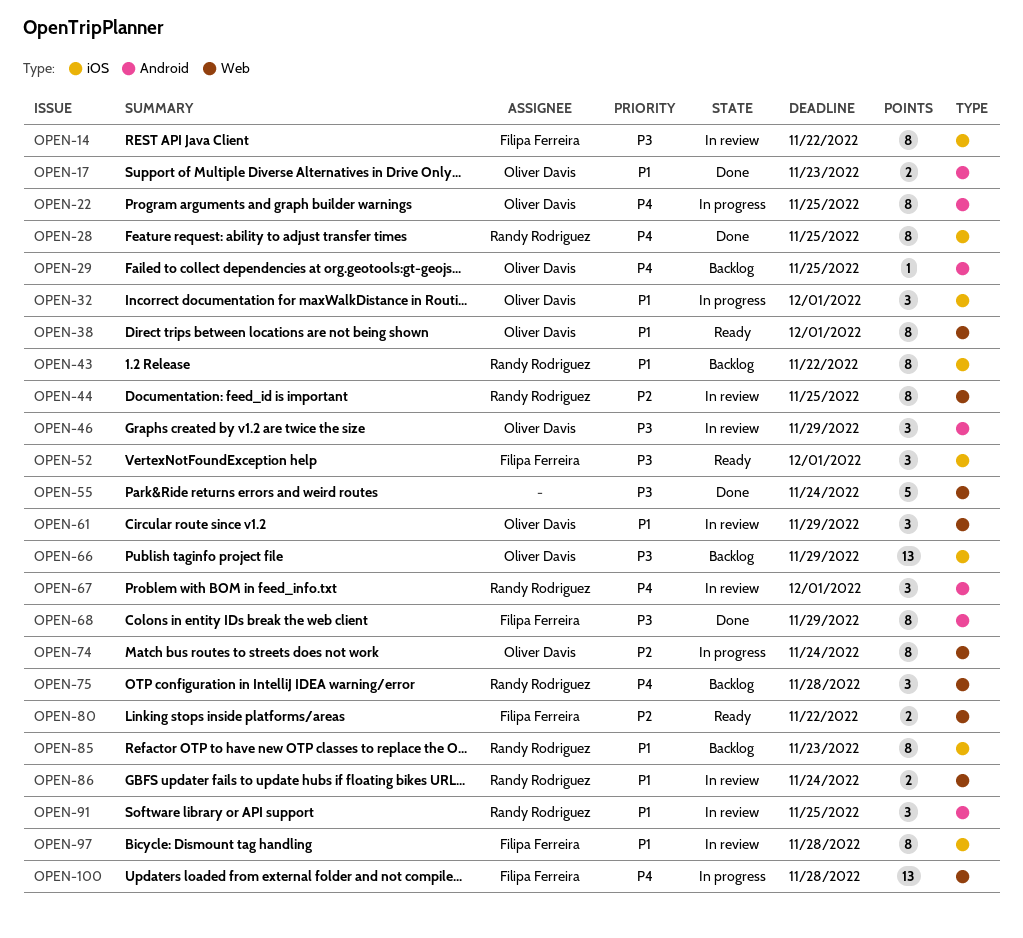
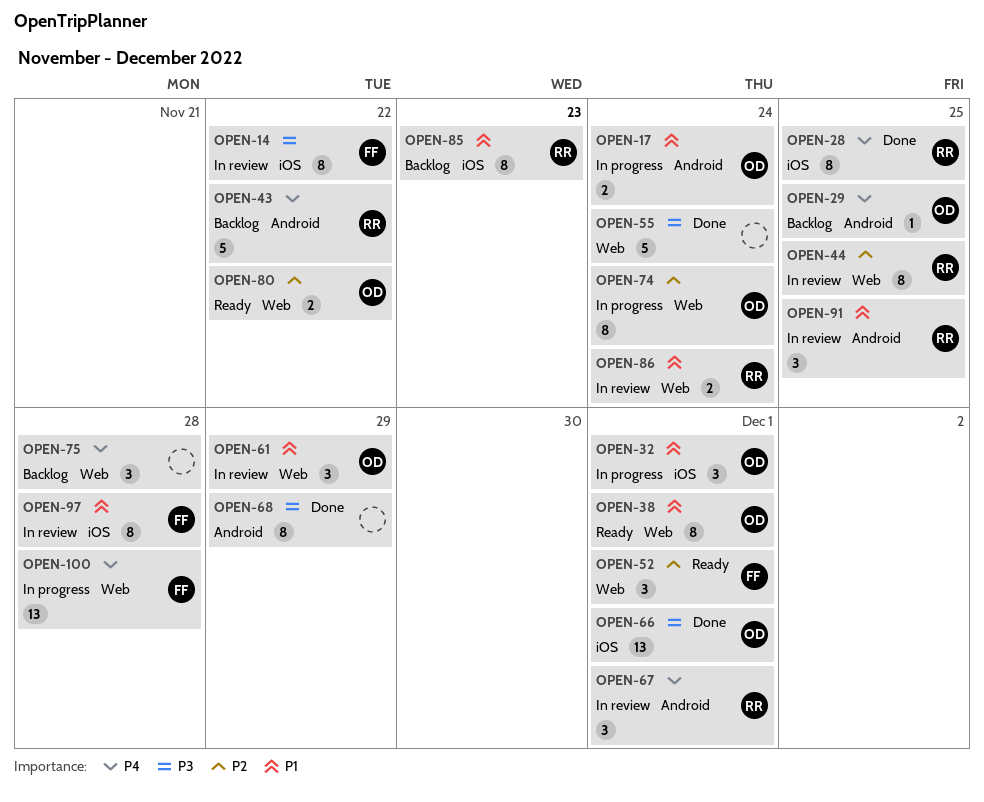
OPEN-17, status: Done -> In progress
OPEN-17, due: Nov 23 -> Nov 24
OPEN-22: present -> none
OPEN-43, priority: P1 -> P4
OPEN-43, label: iOS -> Android
OPEN-43, estimate: 8 -> 5
OPEN-46: present -> none
OPEN-52, priority: P3 -> P2
OPEN-52, label: iOS -> Web
OPEN-66, status: Backlog -> Done
OPEN-66, due: Nov 29 -> Dec 1
OPEN-68, owner: Filipa Ferreira -> none
OPEN-75, owner: Randy Rodriguez -> none
OPEN-80, owner: Filipa Ferreira -> Oliver Davis

